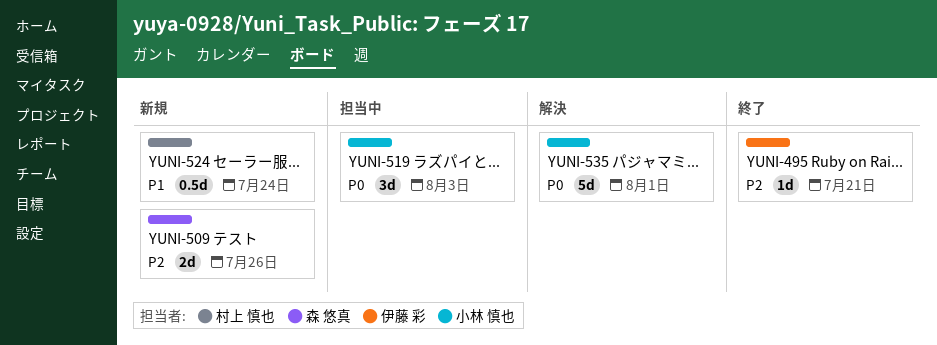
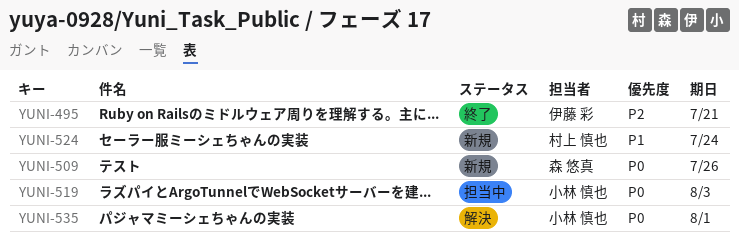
YUNI-509, priority: P2 -> P0

